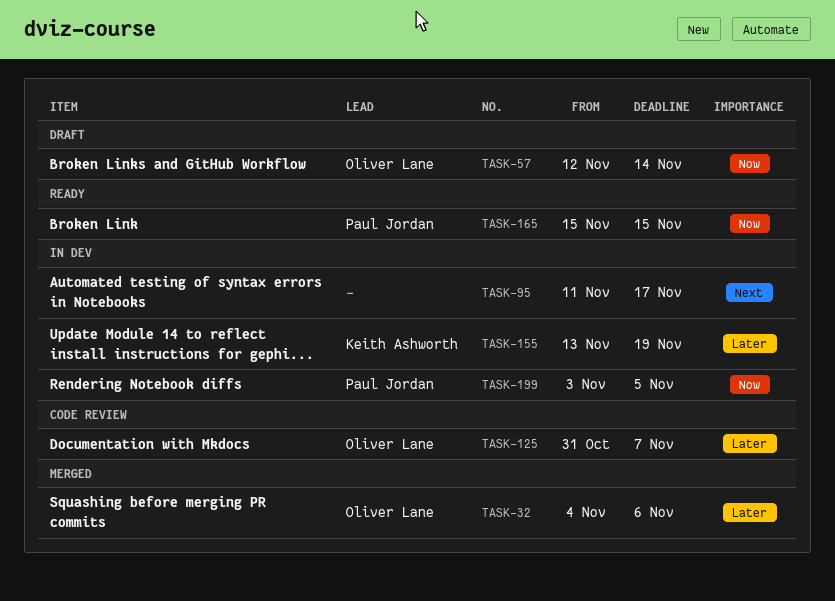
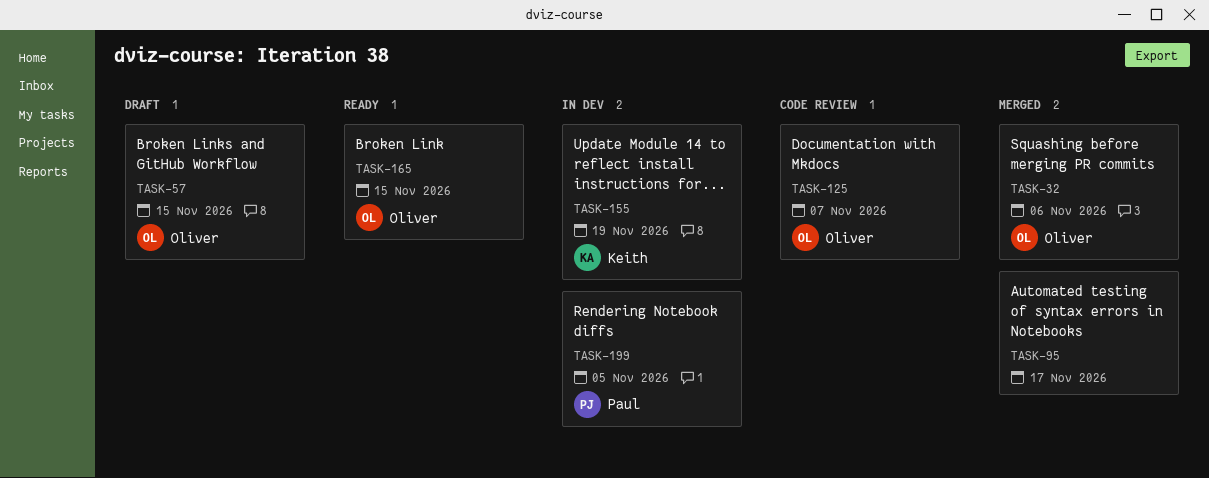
TASK-57, due: Nov 14 -> Nov 15
TASK-95, status: In dev -> Merged
TASK-165, owner: Paul Jordan -> Oliver Lane

